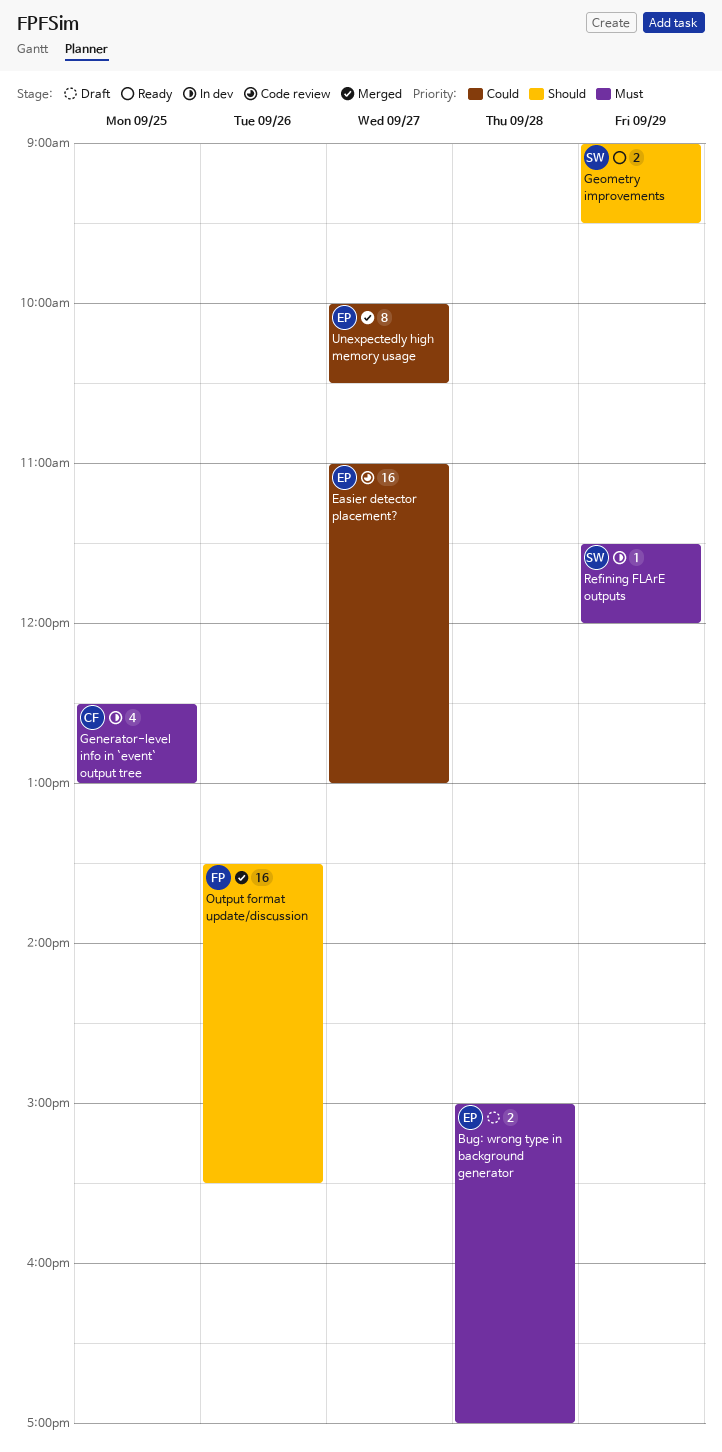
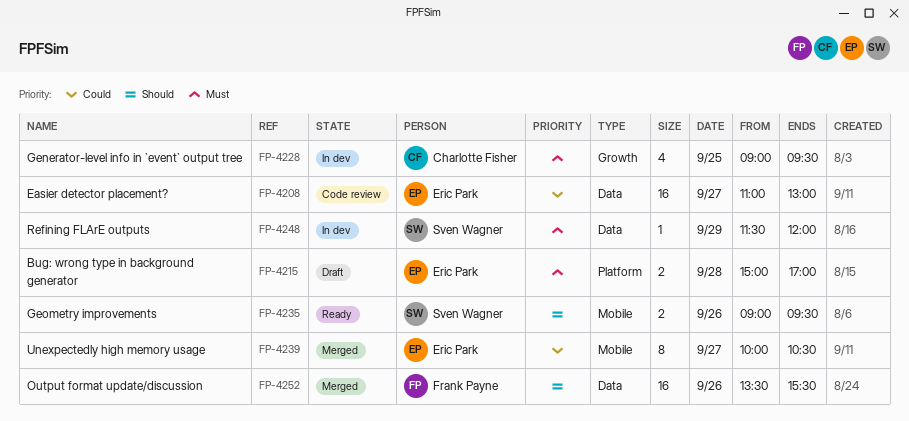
Generator-level info in `event` output tree, begins: 12:30 -> 09:00
Generator-level info in `event` output tree, ends: 13:00 -> 09:30
Geometry improvements, day: Sep 29 -> Sep 26

